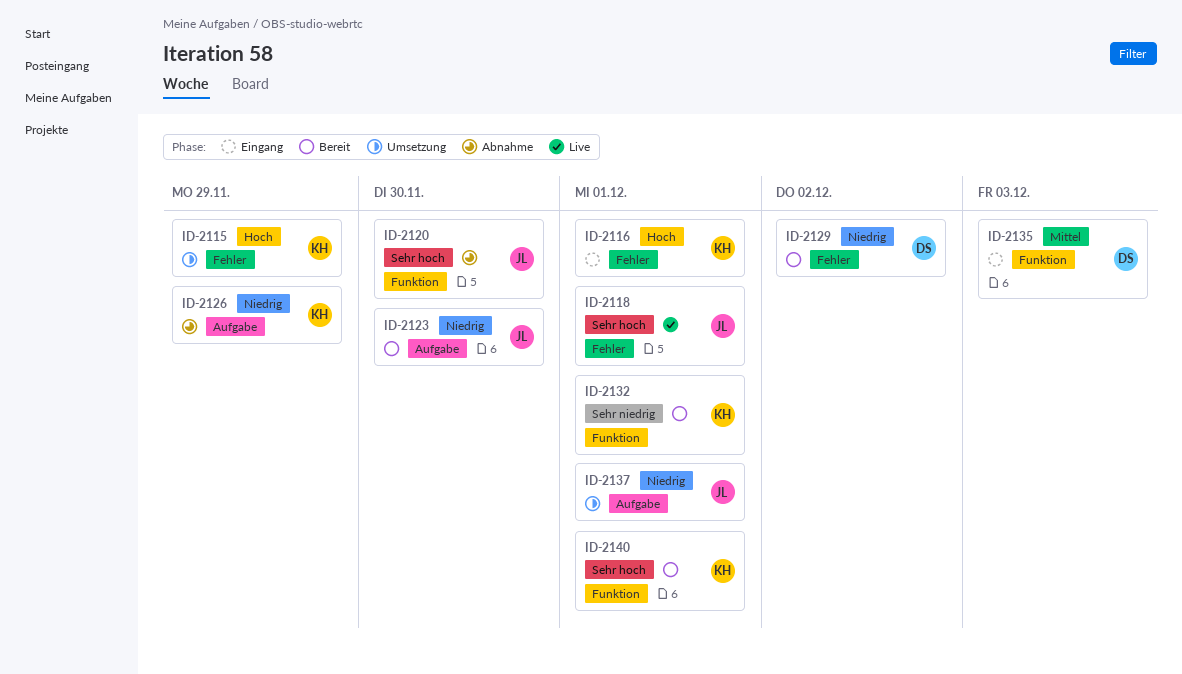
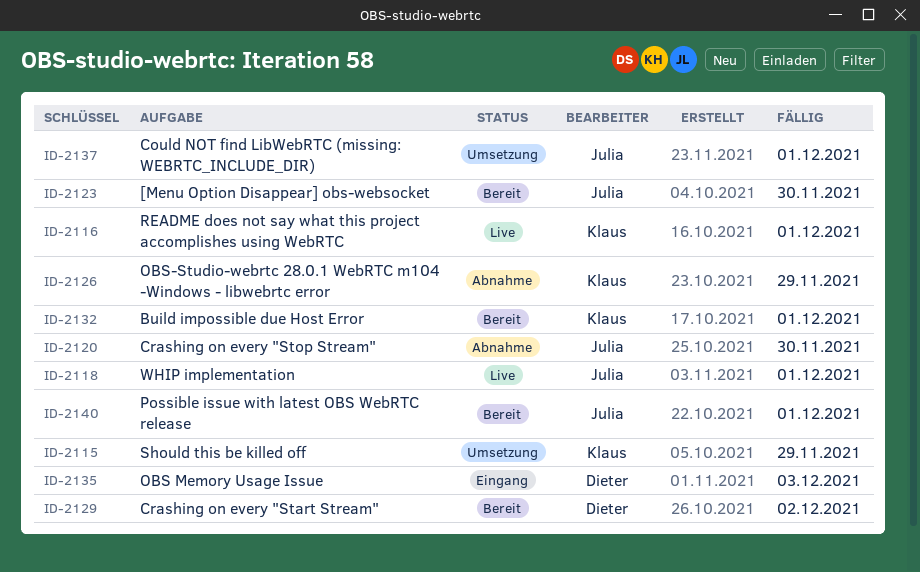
ID-2116, status: Eingang -> Live
ID-2140, owner: Klaus -> Julia

